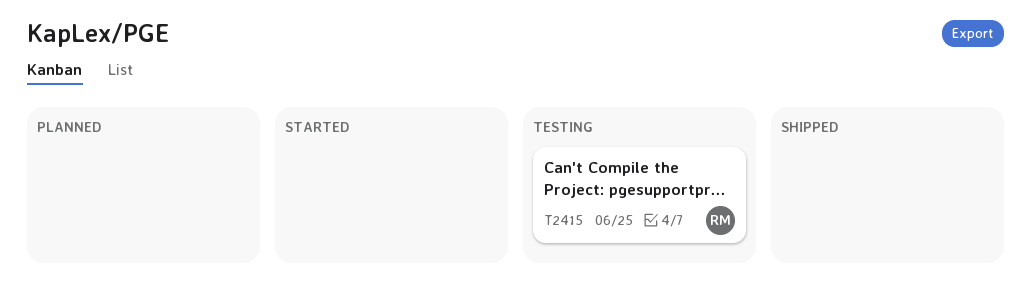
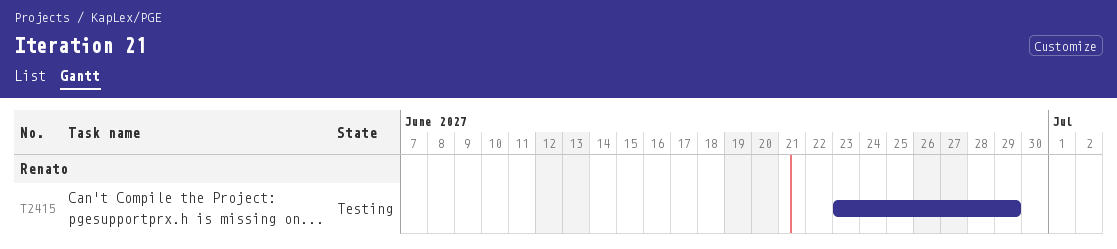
T2415, due: Jun 25 -> Jun 29

